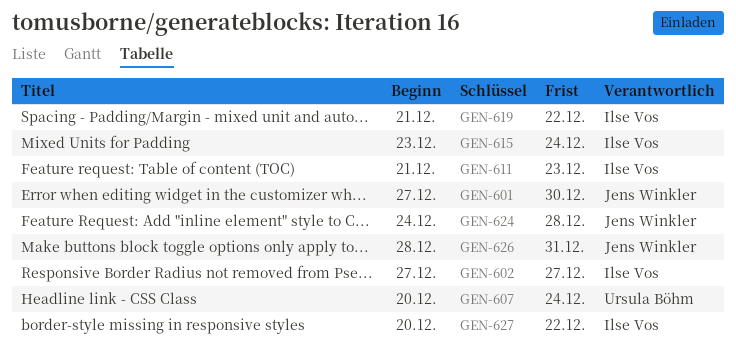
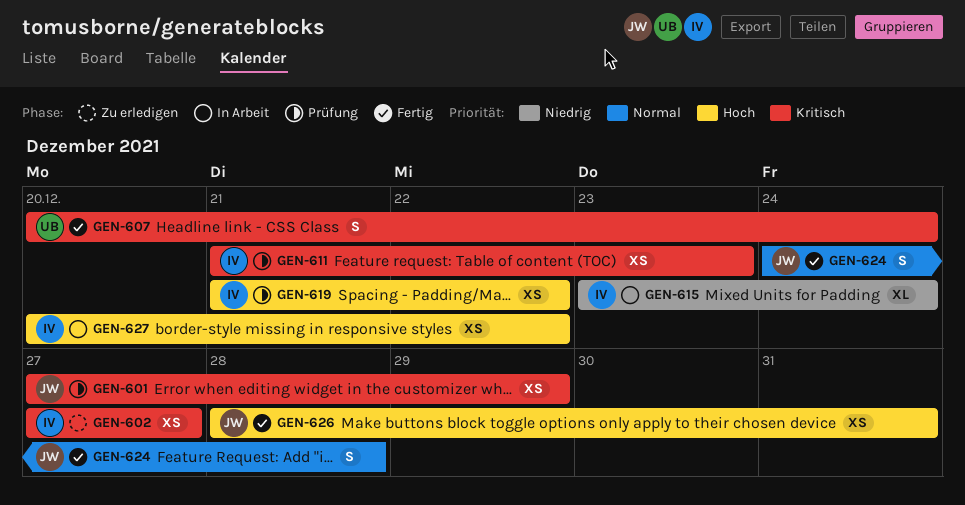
GEN-601, due: Dec 30 -> Dec 29

